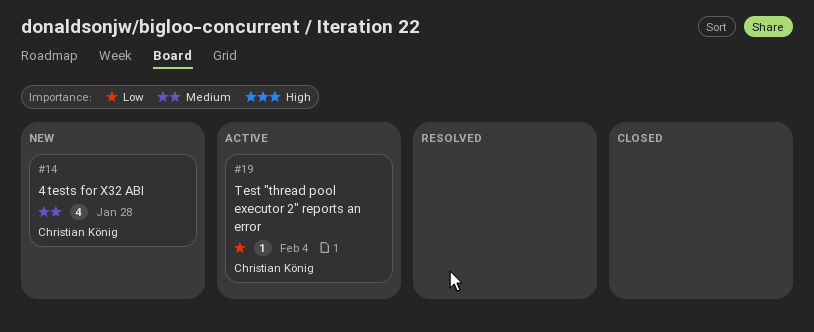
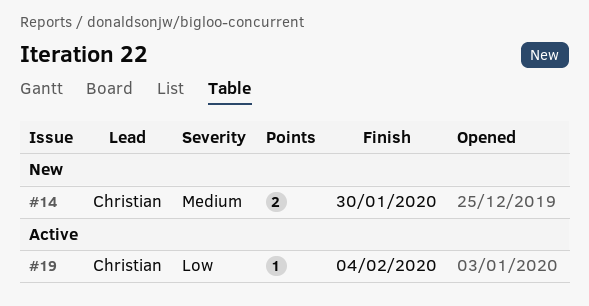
#14, estimate: 4 -> 2
#14, due: Jan 28 -> Jan 30

